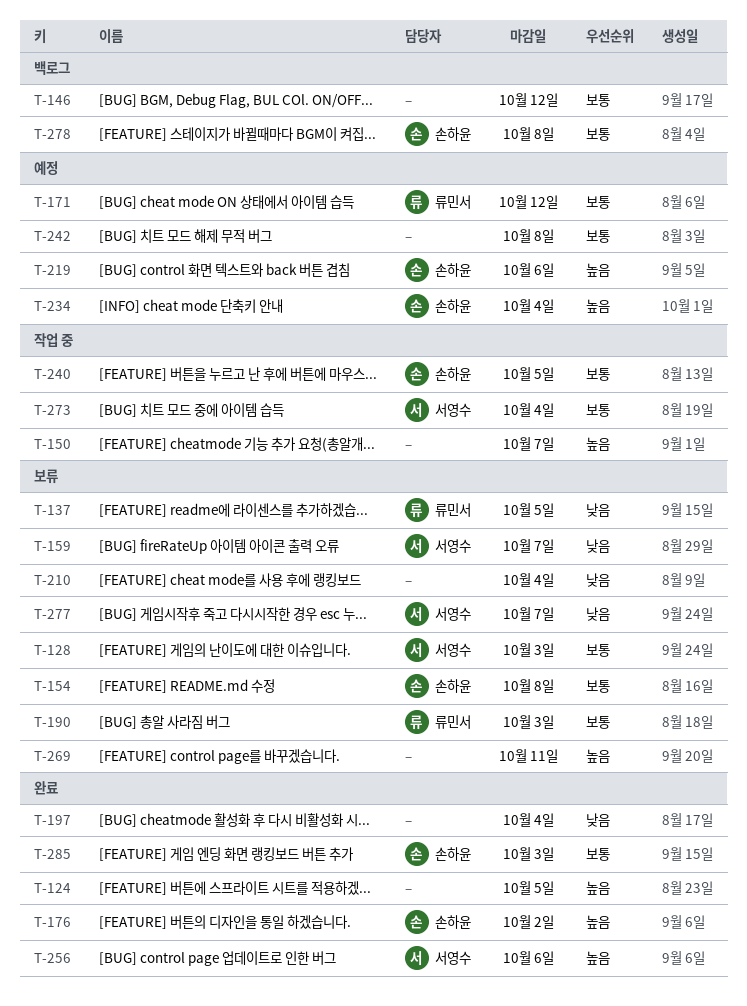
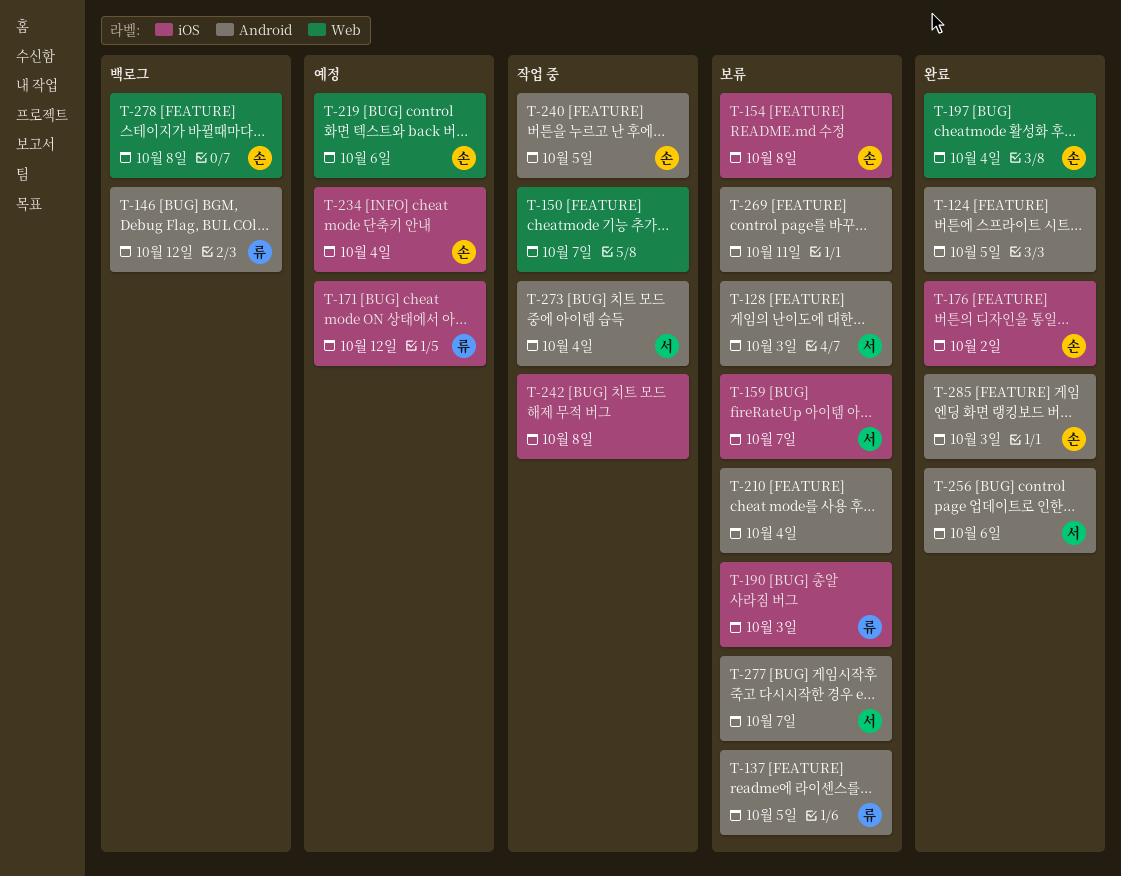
T-146, owner: none -> 류민서
T-197, owner: none -> 손하윤
T-242, status: 예정 -> 작업 중

